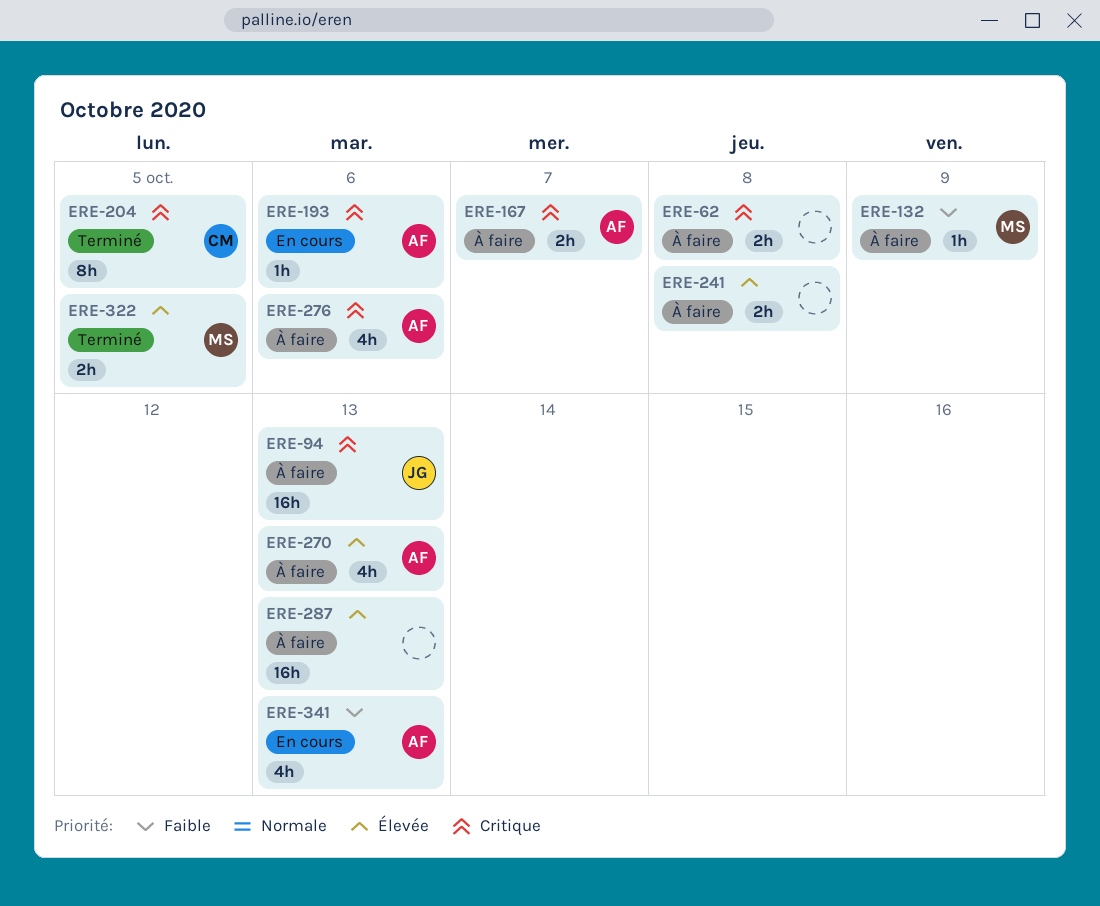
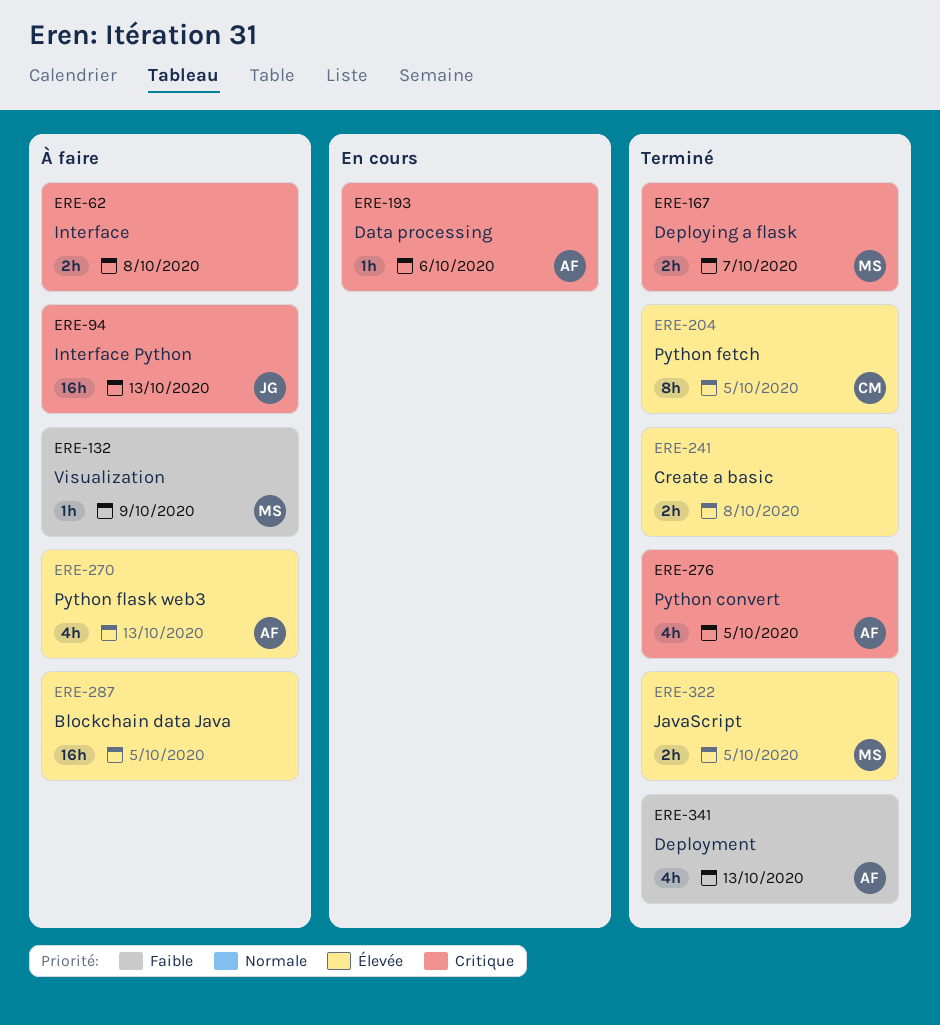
ERE-167, status: À faire -> Terminé
ERE-167, owner: AF -> MS
ERE-204, priority: Critique -> Élevée
ERE-241, status: À faire -> Terminé
ERE-276, status: À faire -> Terminé
ERE-276, due: Oct 6 -> Oct 5
ERE-287, due: Oct 13 -> Oct 5
ERE-341, status: En cours -> Terminé

